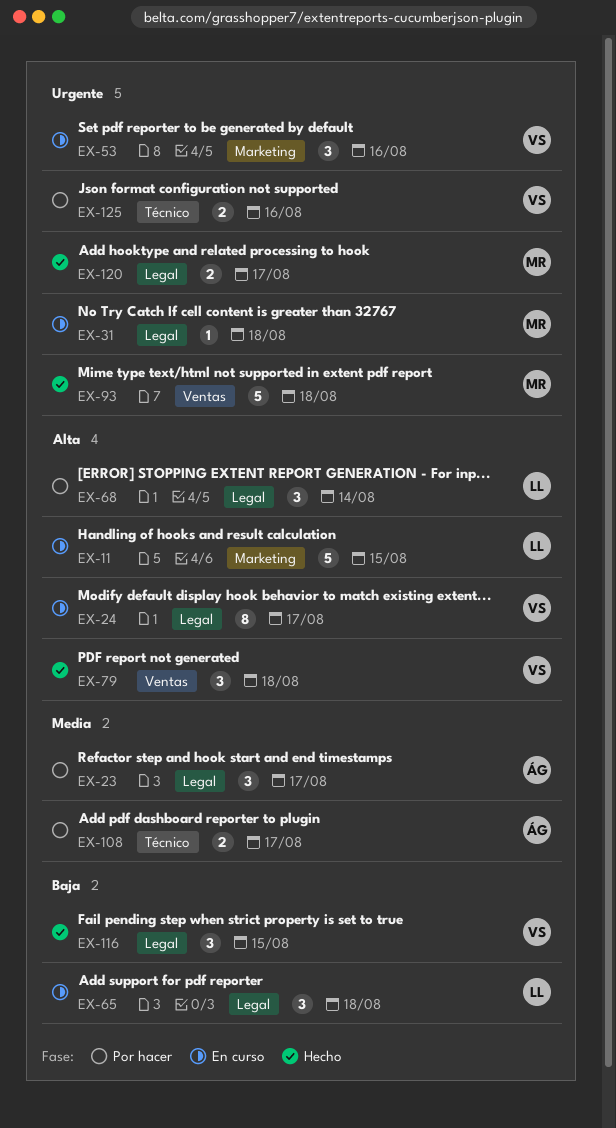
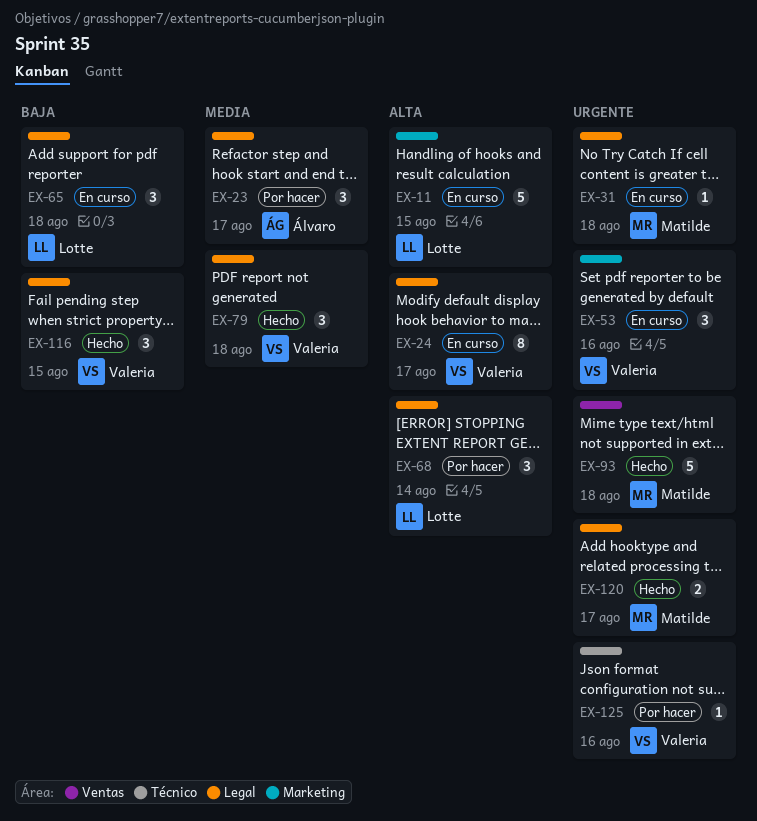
EX-79, priority: Alta -> Media
EX-79, label: Ventas -> Legal
EX-108: present -> none
EX-125, estimate: 2 -> 1

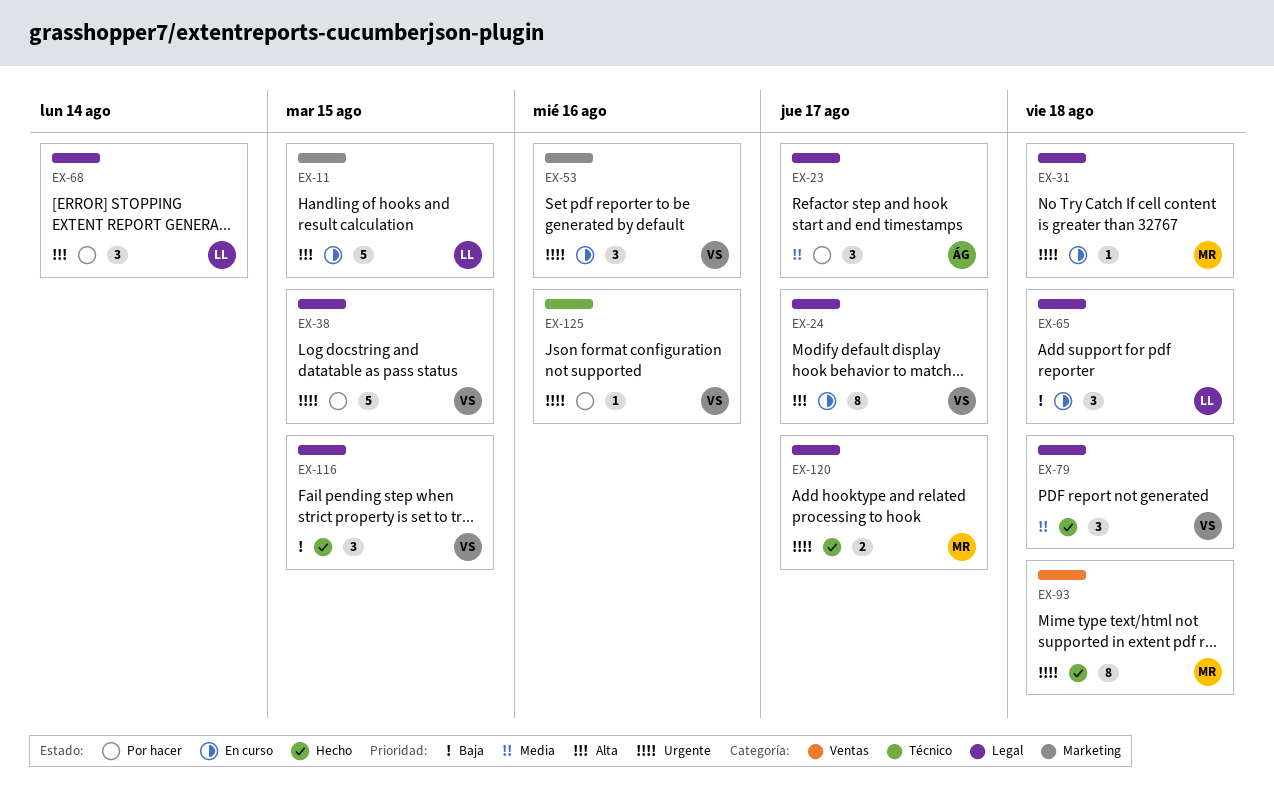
EX-38: none -> present
EX-93, estimate: 5 -> 8

